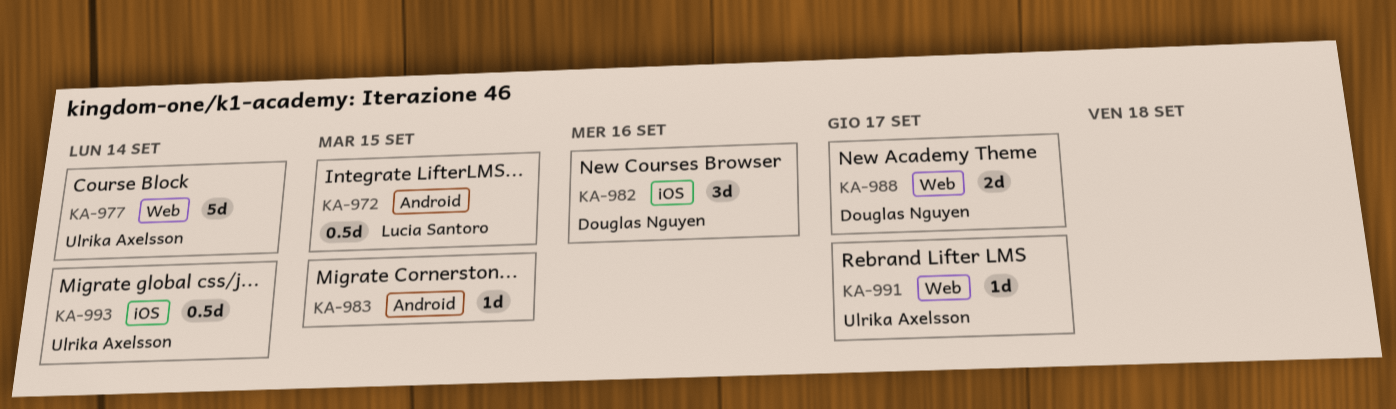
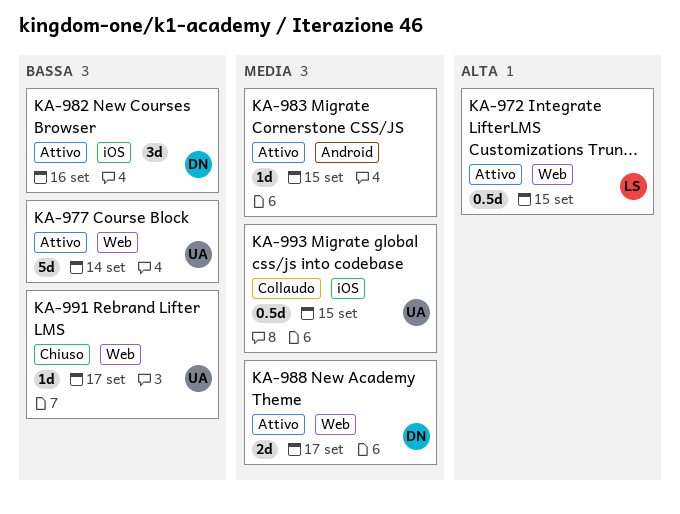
KA-972, label: Android -> Web
KA-993, due: Sep 14 -> Sep 15

